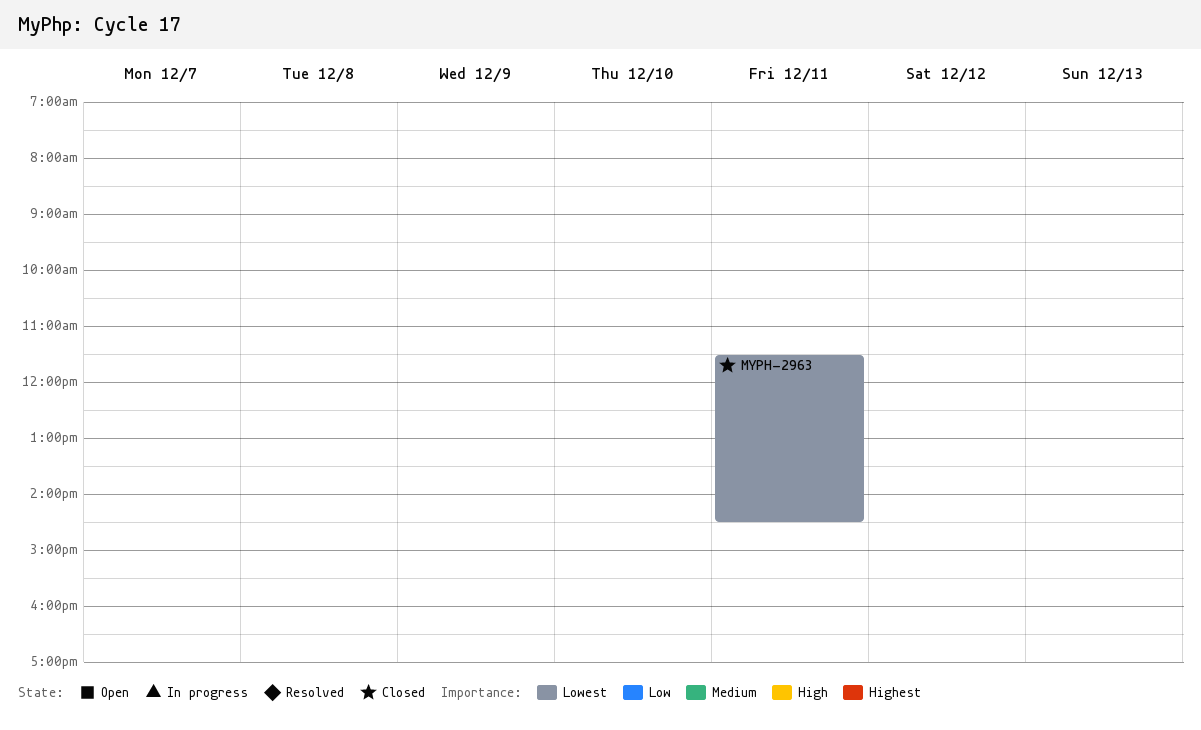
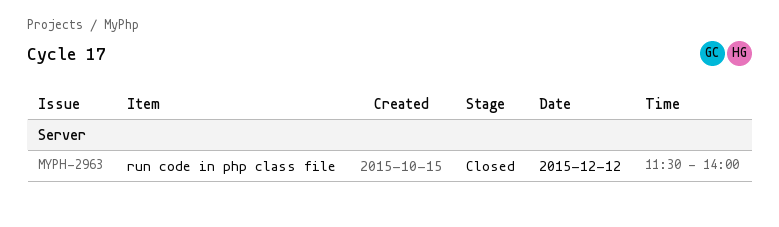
MYPH-2963, day: Dec 11 -> Dec 12
MYPH-2963, ends: 14:30 -> 14:00

